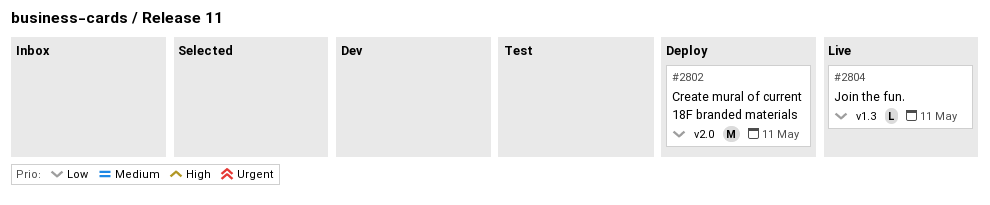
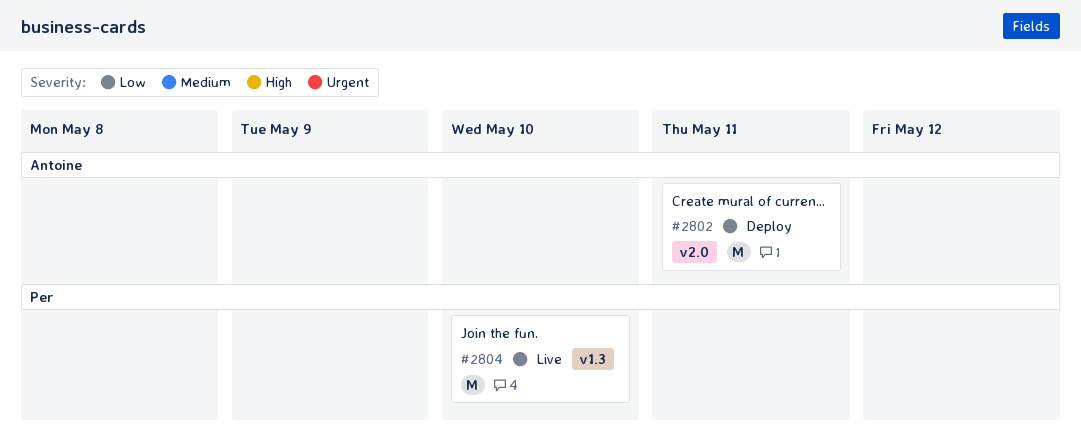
#2804, estimate: L -> M
#2804, due: May 11 -> May 10

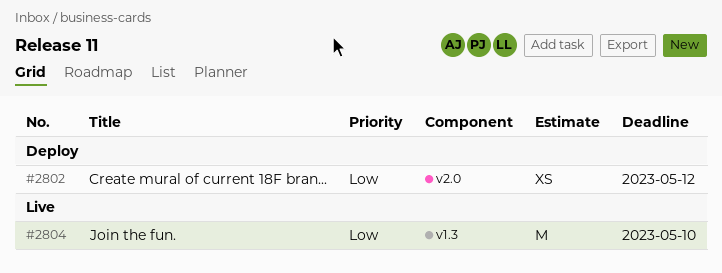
#2802, estimate: M -> XS
#2802, due: May 11 -> May 12

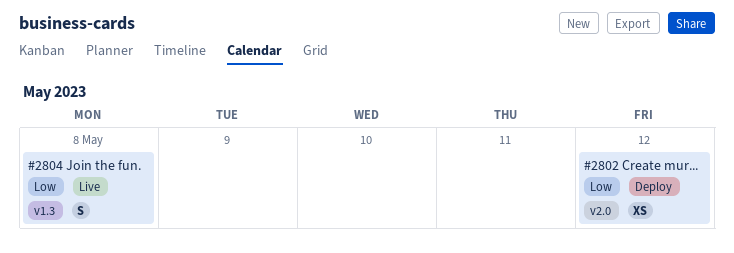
#2804, estimate: M -> S
#2804, due: May 10 -> May 8

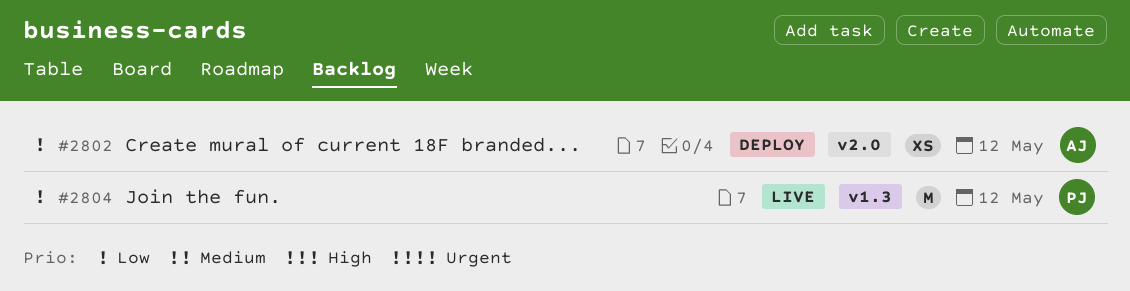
#2804, estimate: S -> M
#2804, due: May 8 -> May 12

